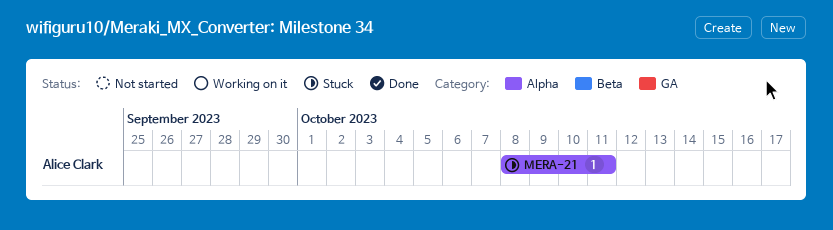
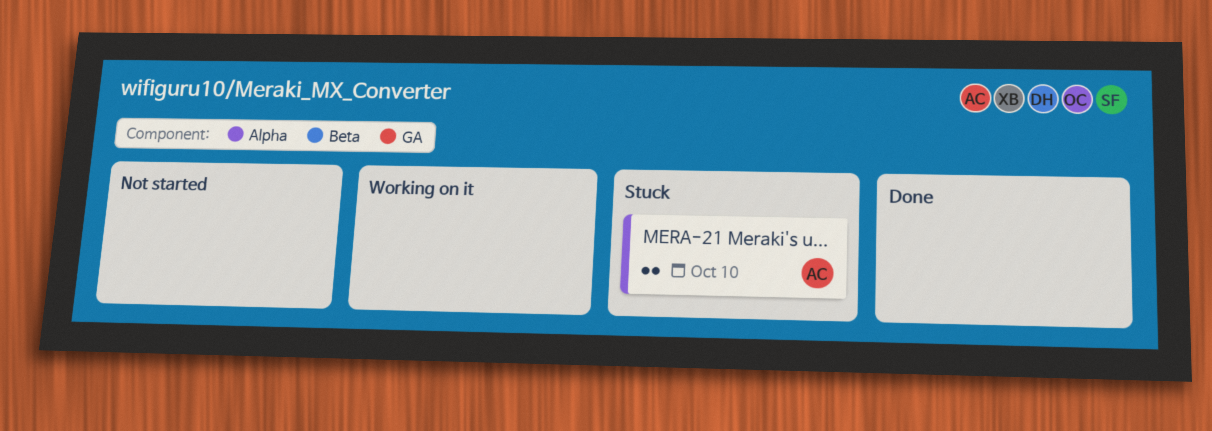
MERA-21, estimate: 1 -> 2
MERA-21, due: Oct 11 -> Oct 10

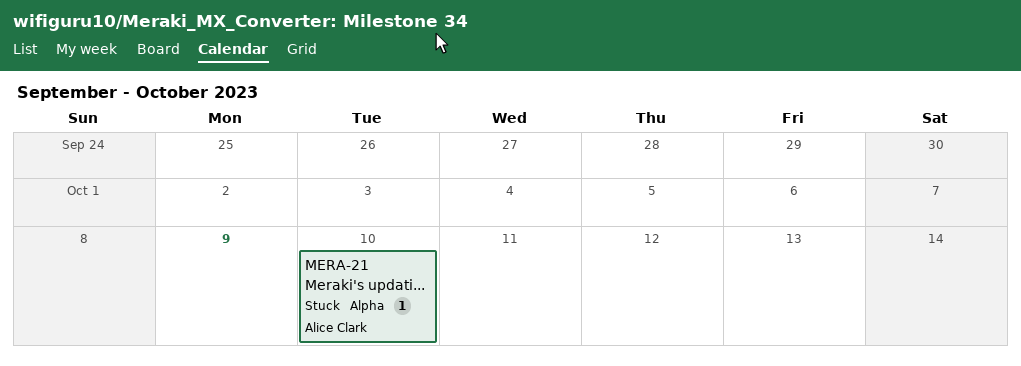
MERA-21, estimate: 2 -> 1

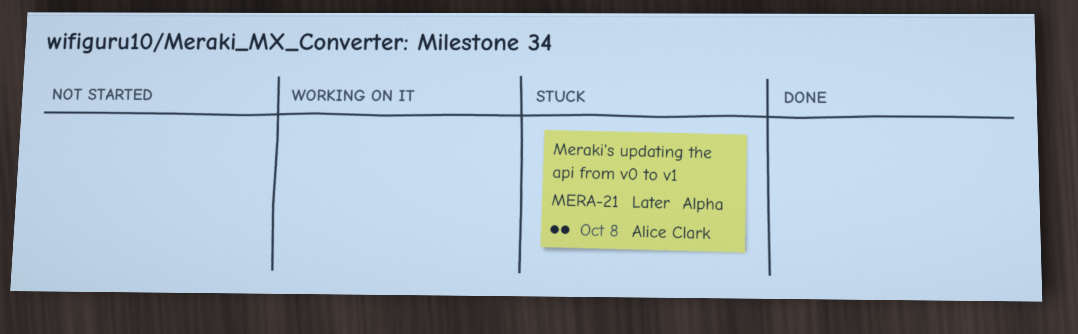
MERA-21, estimate: 1 -> 2
MERA-21, due: Oct 10 -> Oct 8

